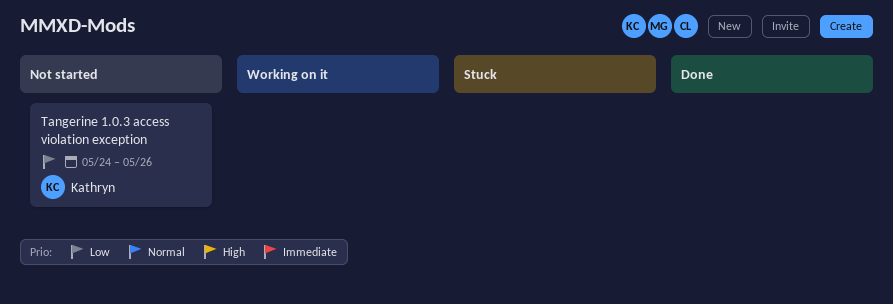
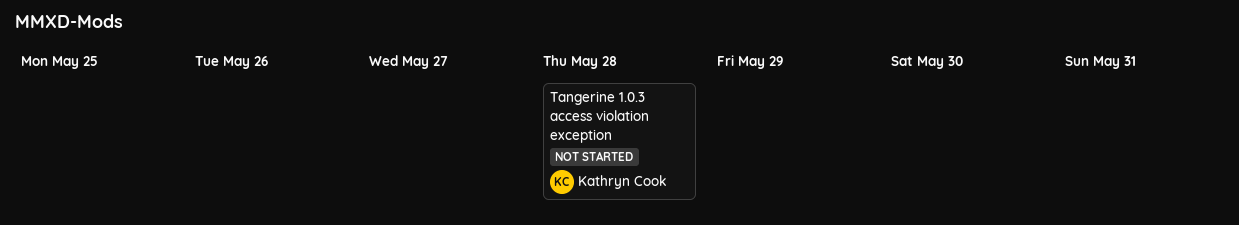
Tangerine 1.0.3 access violation exception, due: May 26 -> May 28

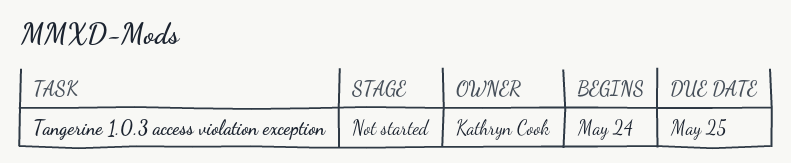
Tangerine 1.0.3 access violation exception, due: May 28 -> May 25

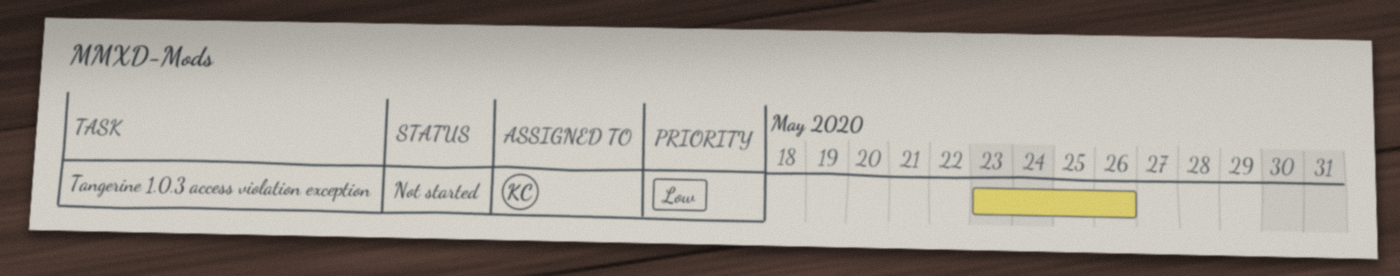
Tangerine 1.0.3 access violation exception, start: May 24 -> May 23
Tangerine 1.0.3 access violation exception, due: May 25 -> May 26

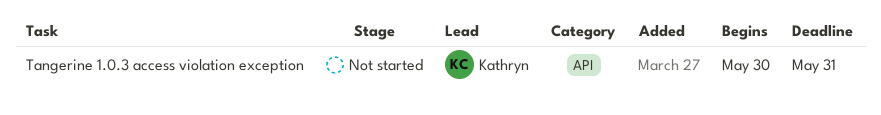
Tangerine 1.0.3 access violation exception, start: May 23 -> May 30
Tangerine 1.0.3 access violation exception, due: May 26 -> May 31

